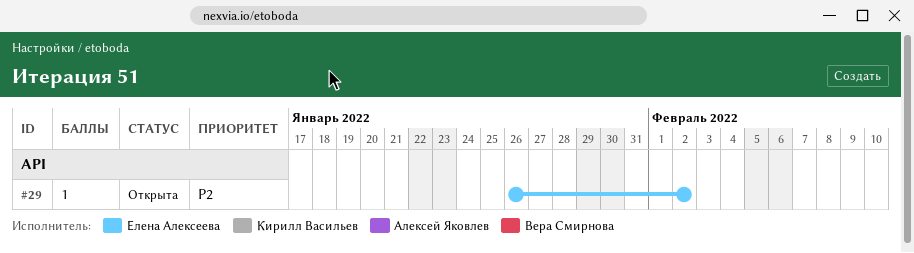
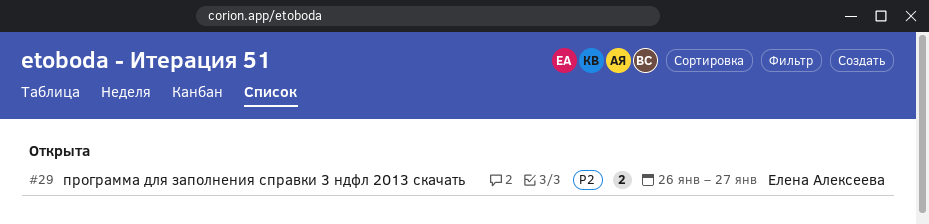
#29, estimate: 1 -> 2
#29, due: Feb 2 -> Jan 27

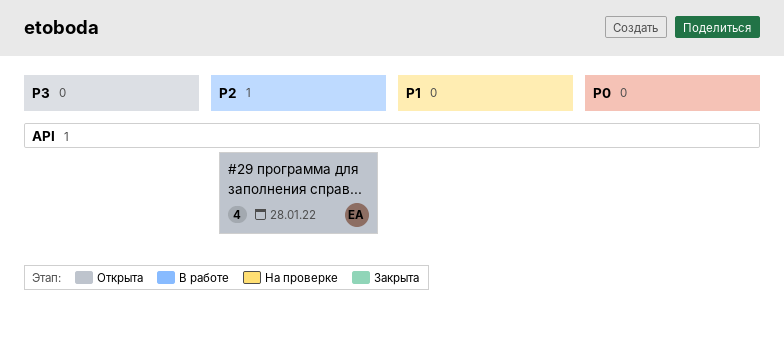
#29, estimate: 2 -> 4
#29, due: Jan 27 -> Jan 28

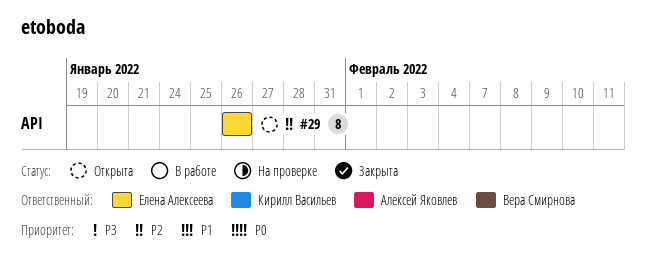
#29, estimate: 4 -> 8
#29, due: Jan 28 -> Jan 26

